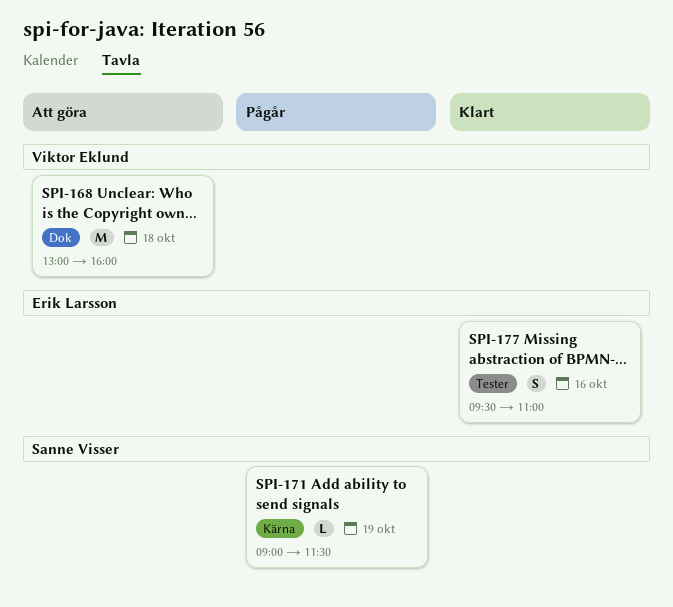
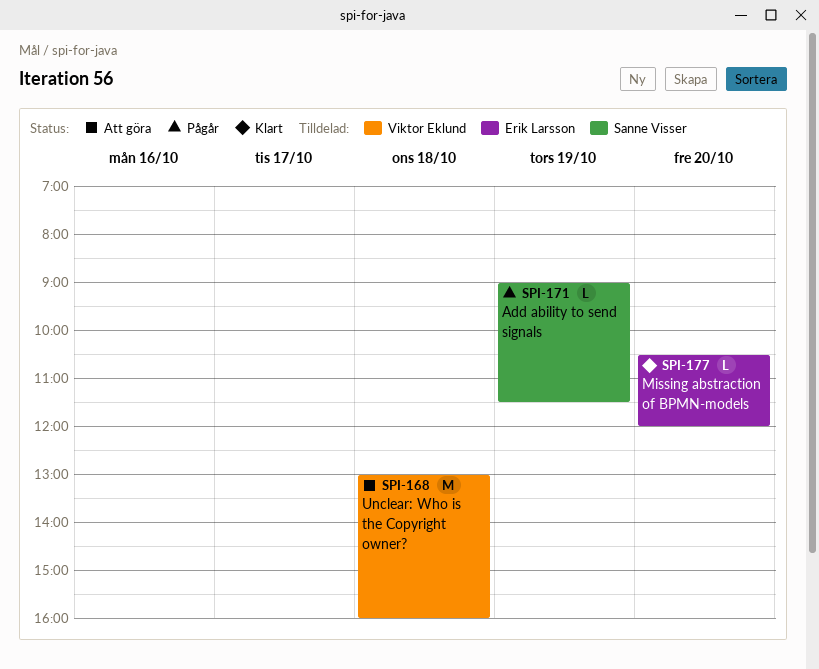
SPI-177, estimate: S -> L
SPI-177, day: Oct 16 -> Oct 20
SPI-177, begins: 09:30 -> 10:30
SPI-177, ends: 11:00 -> 12:00

